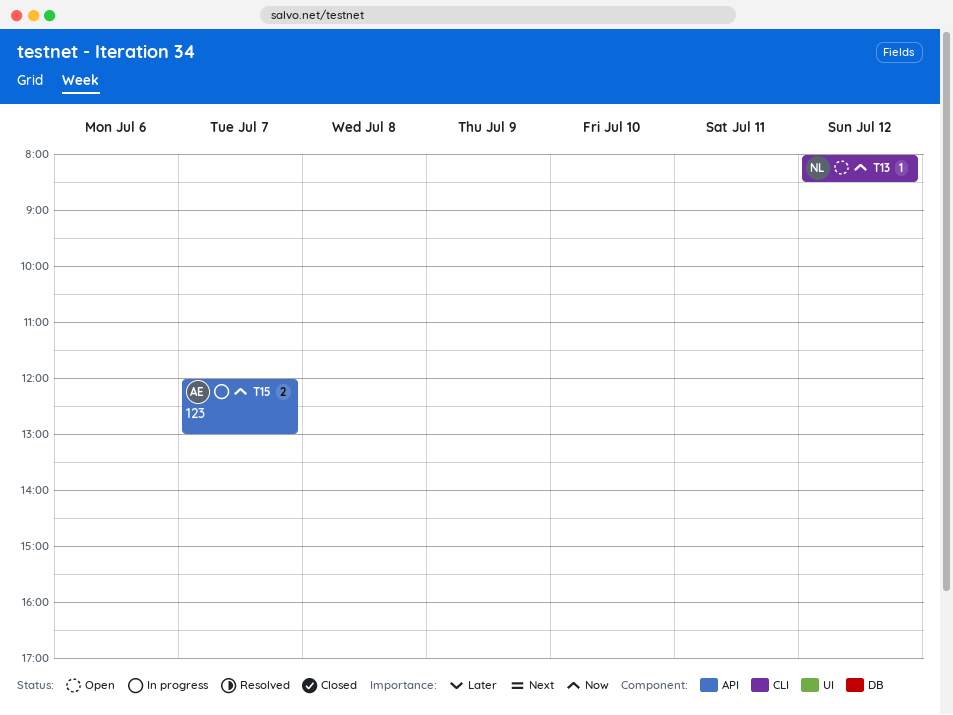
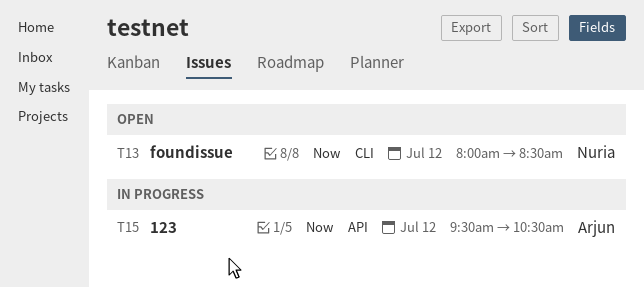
T15, day: Jul 7 -> Jul 12
T15, begins: 12:00 -> 09:30
T15, ends: 13:00 -> 10:30

